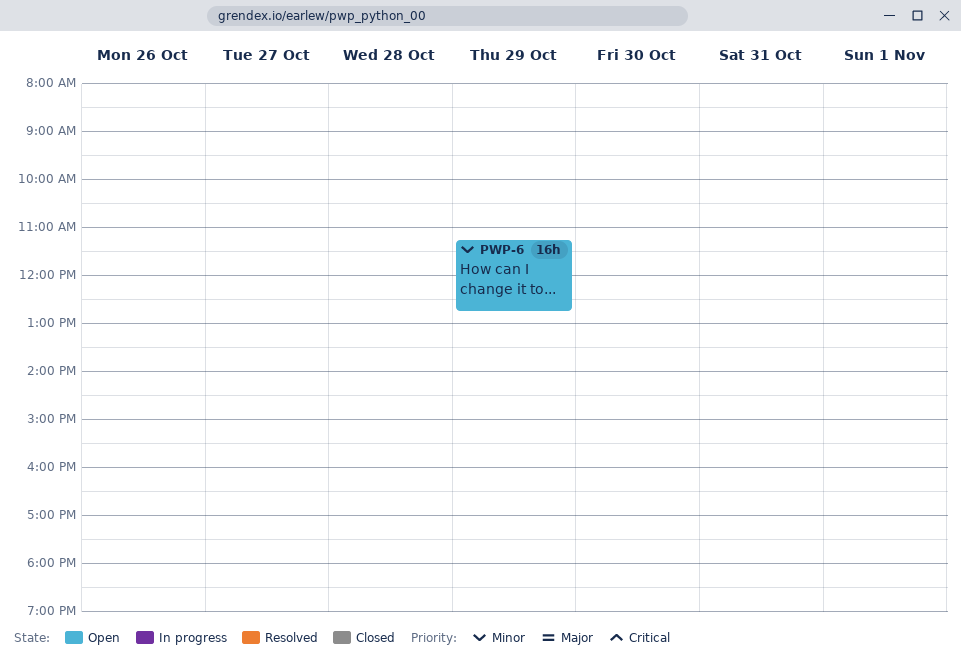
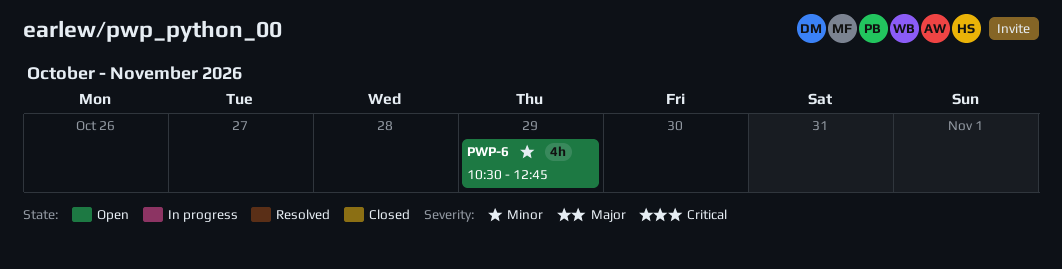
PWP-6, estimate: 16h -> 4h
PWP-6, begins: 11:15 -> 10:30

